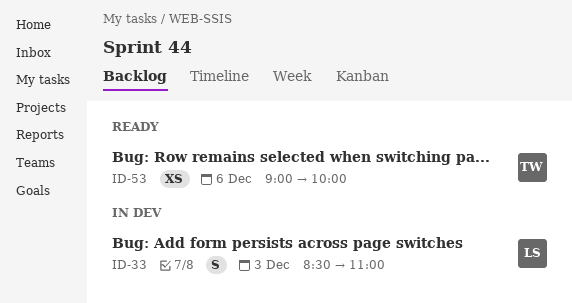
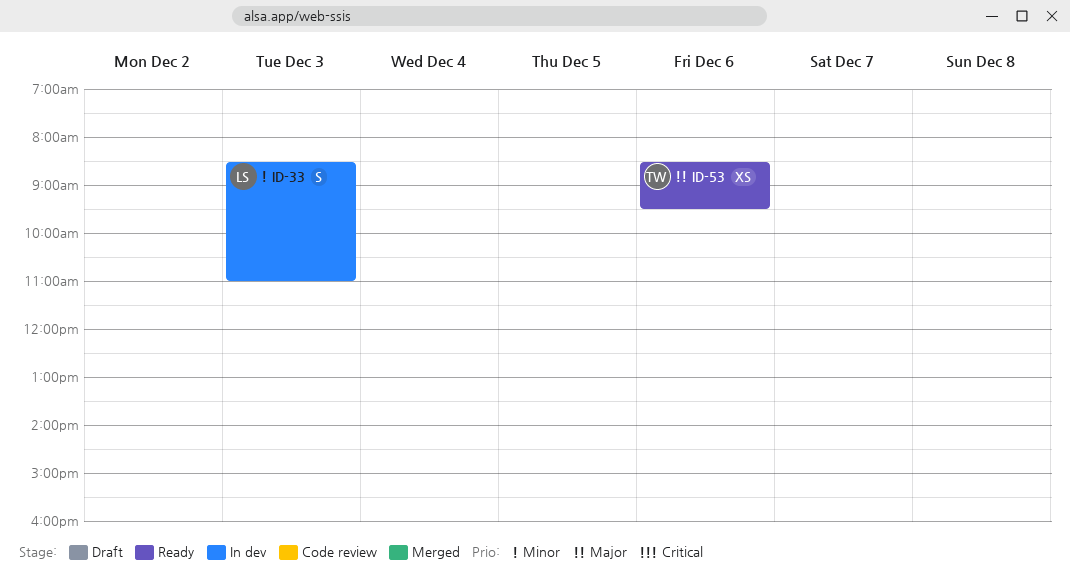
ID-53, begins: 09:00 -> 08:30
ID-53, ends: 10:00 -> 09:30

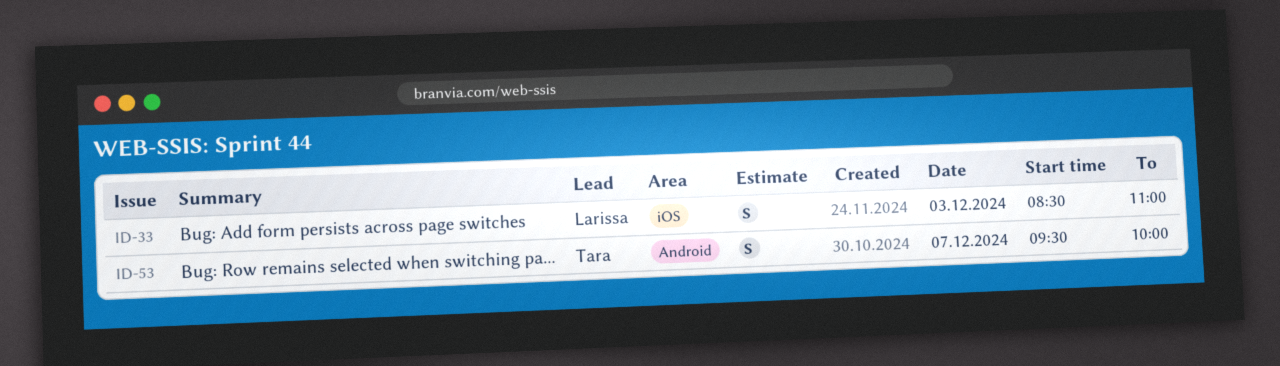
ID-53, estimate: XS -> S
ID-53, day: Dec 6 -> Dec 7
ID-53, begins: 08:30 -> 09:30
ID-53, ends: 09:30 -> 10:00

